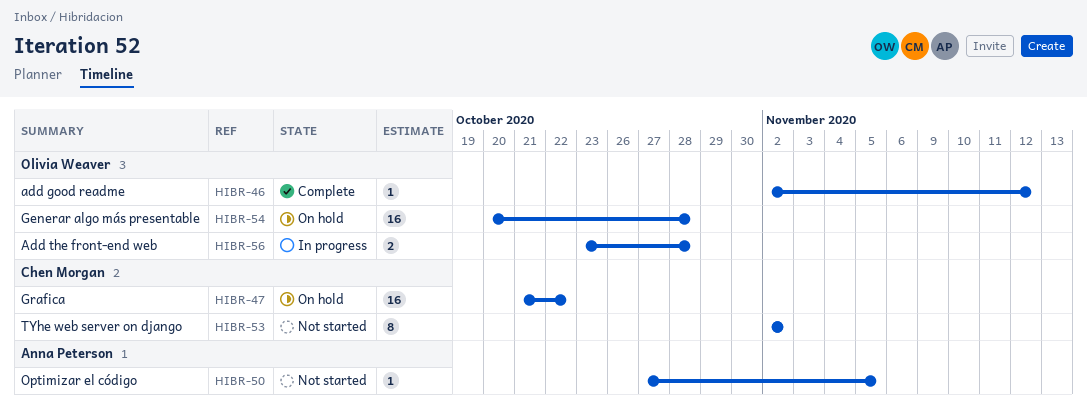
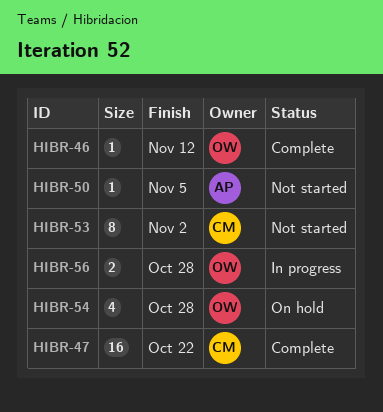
HIBR-47, status: On hold -> Complete
HIBR-54, estimate: 16 -> 4

